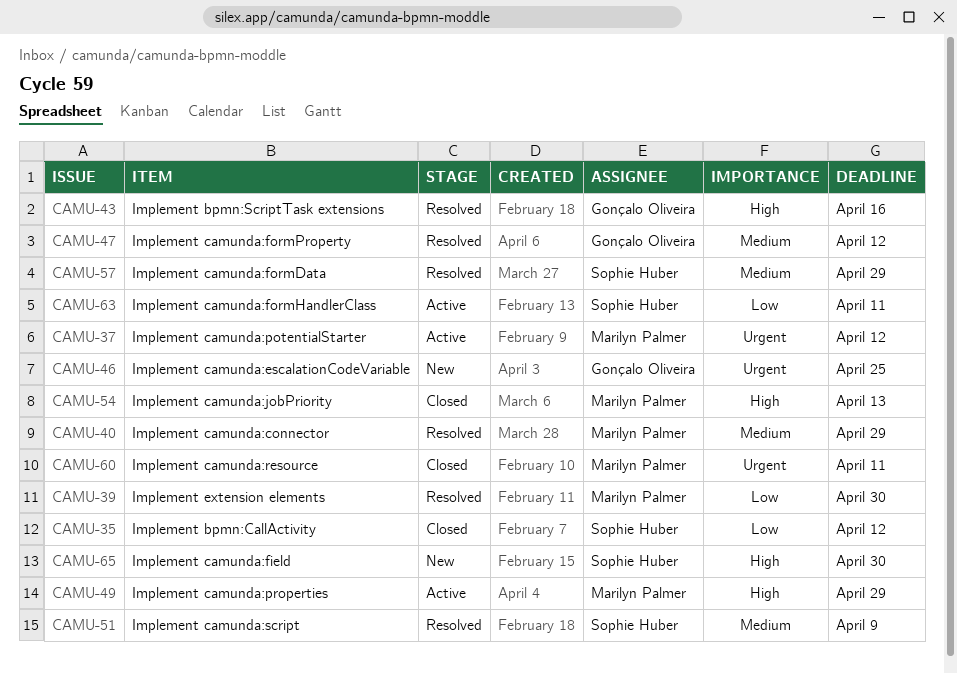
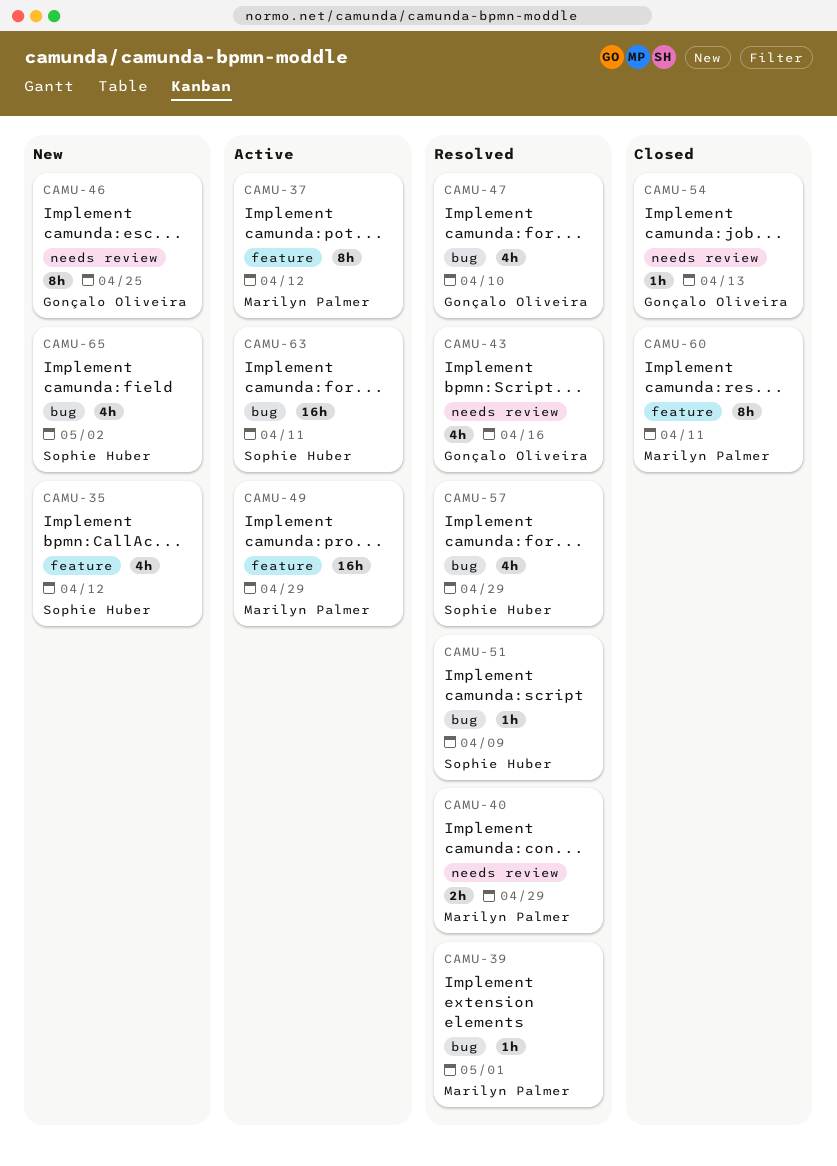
CAMU-35, status: Closed -> New
CAMU-39, due: Apr 30 -> May 1
CAMU-47, due: Apr 12 -> Apr 10
CAMU-54, owner: Marilyn Palmer -> Gonçalo Oliveira
CAMU-65, due: Apr 30 -> May 2

